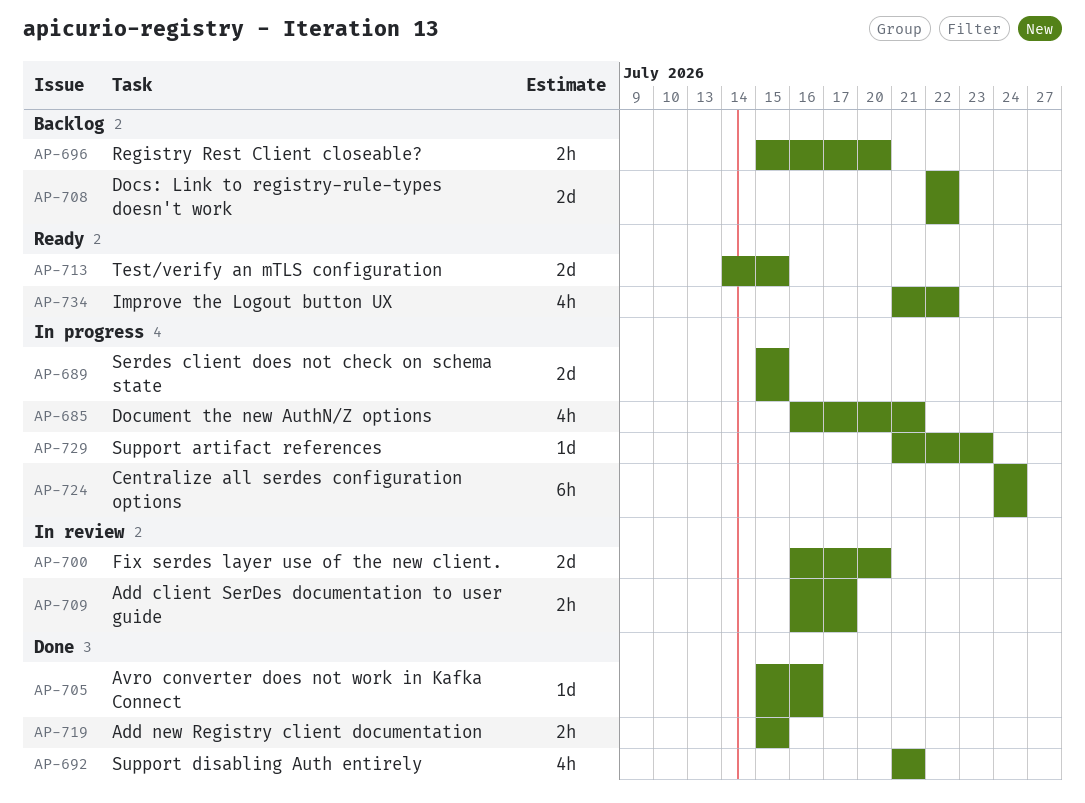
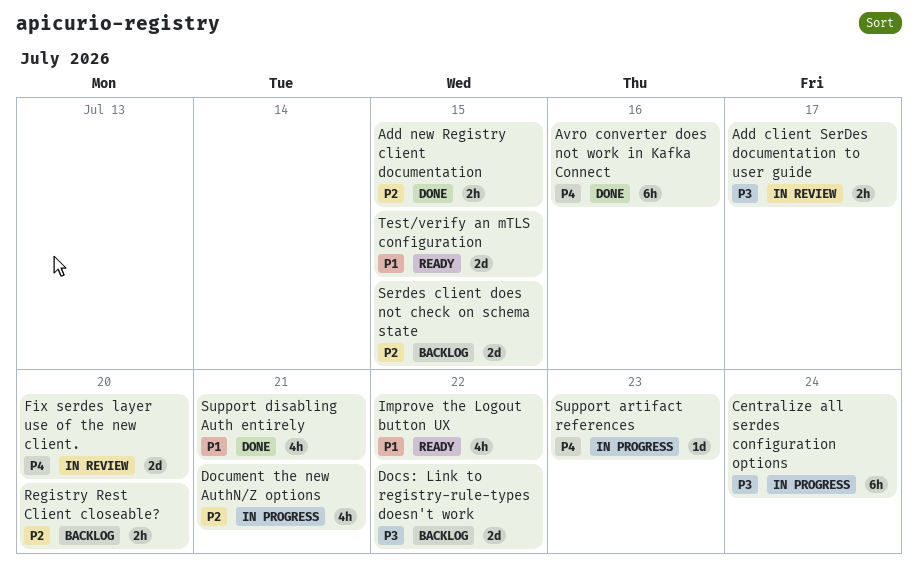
Avro converter does not work in Kafka Connect, estimate: 1d -> 6h
Serdes client does not check on schema state, status: In progress -> Backlog

